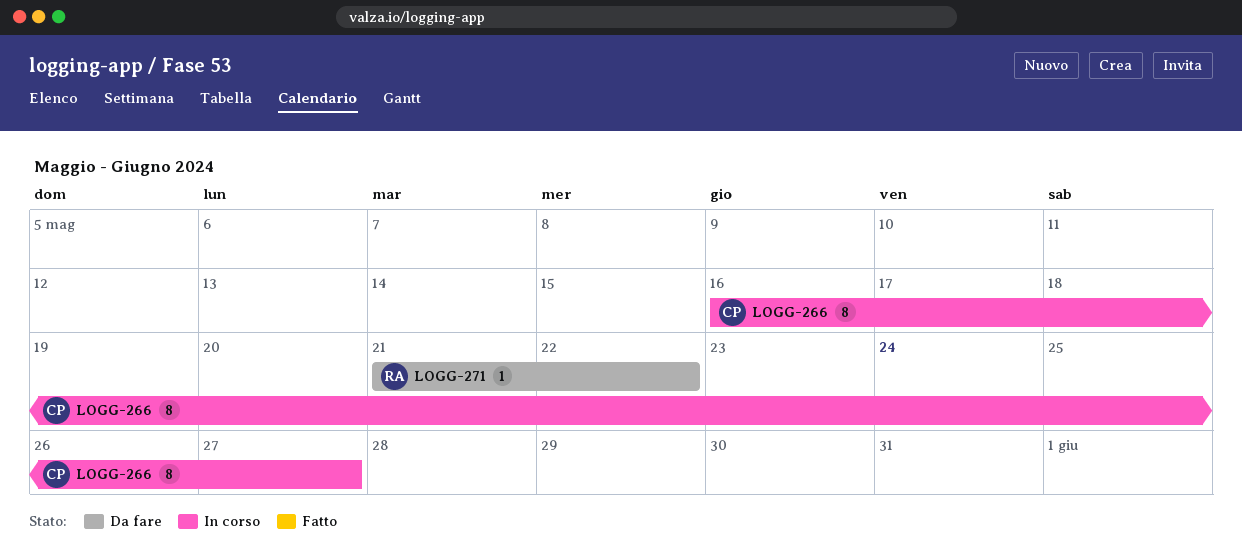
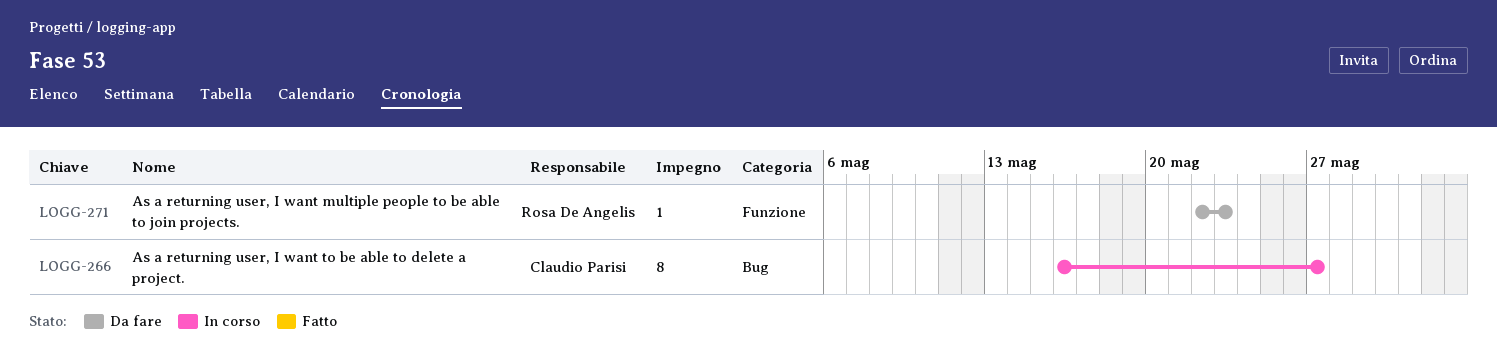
LOGG-271, start: May 21 -> May 22
LOGG-271, due: May 22 -> May 23

